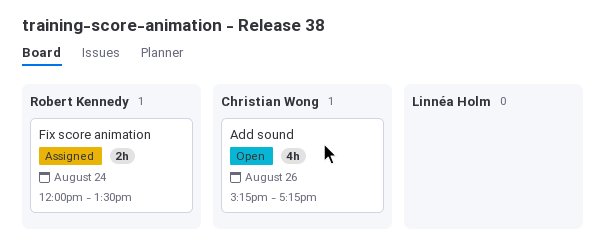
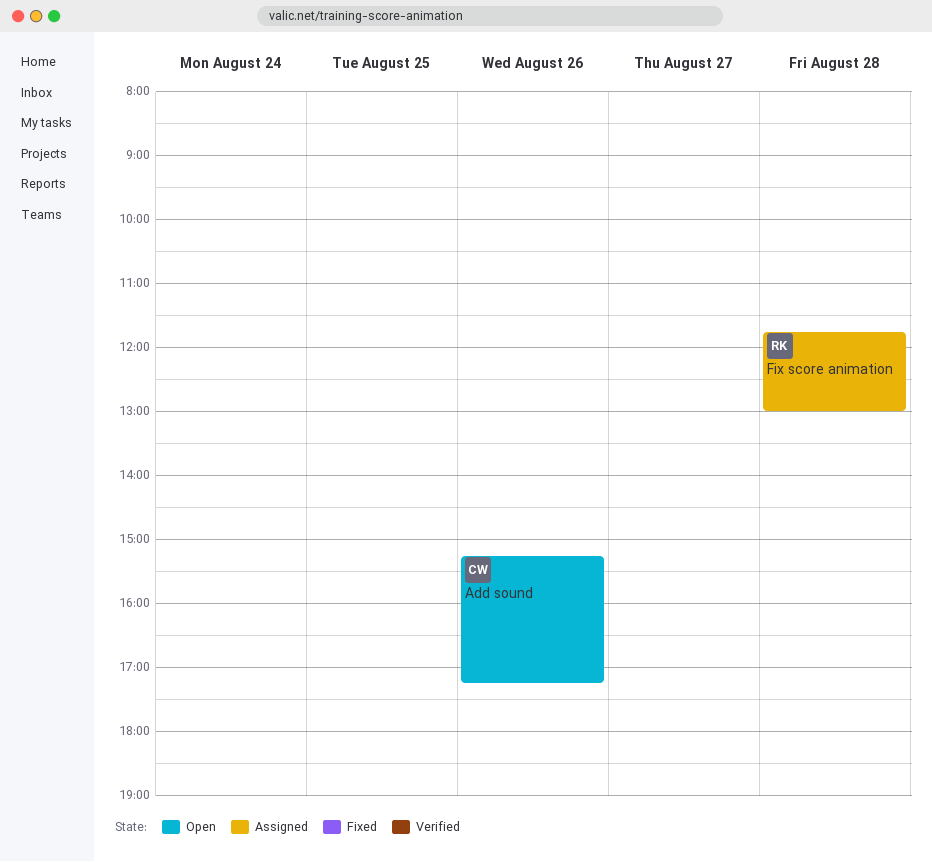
Fix score animation, day: Aug 24 -> Aug 28
Fix score animation, begins: 12:00 -> 11:45
Fix score animation, ends: 13:30 -> 13:00

